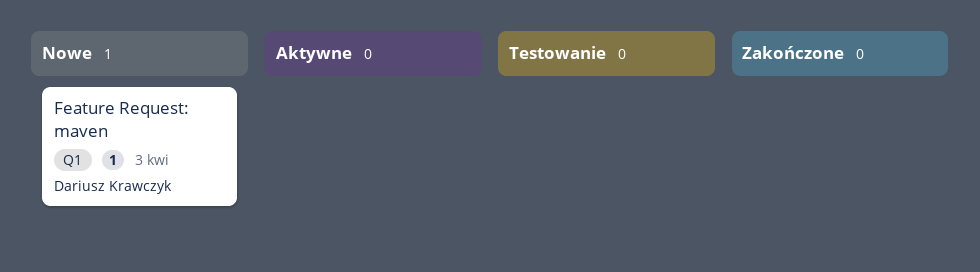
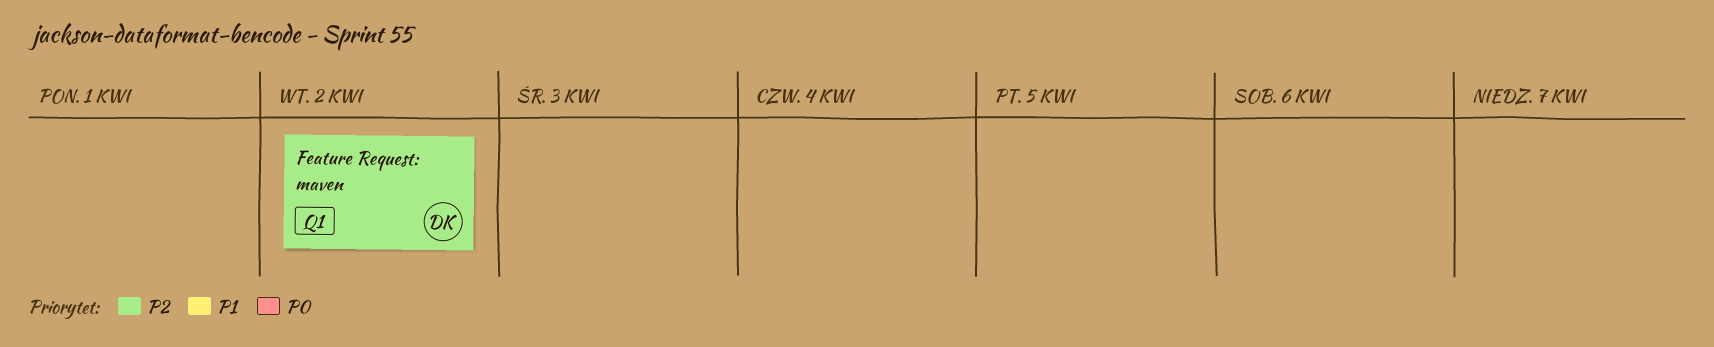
Feature Request: maven, due: Apr 3 -> Apr 2

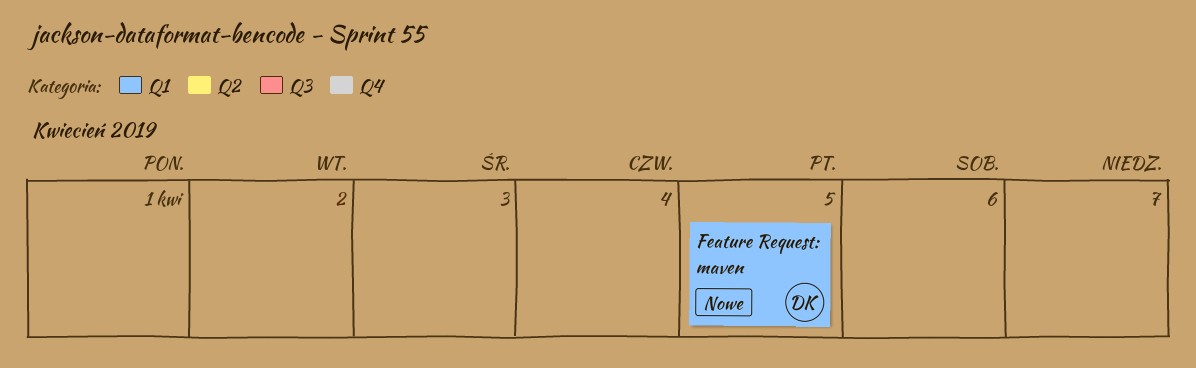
Feature Request: maven, due: Apr 2 -> Apr 5

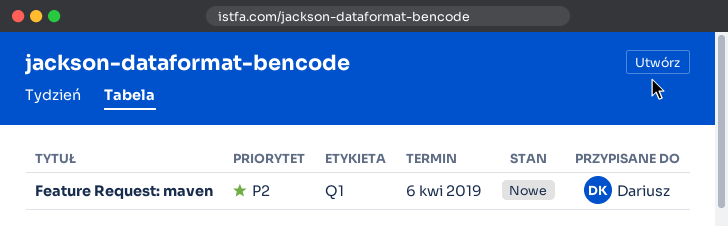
Feature Request: maven, due: Apr 5 -> Apr 6

